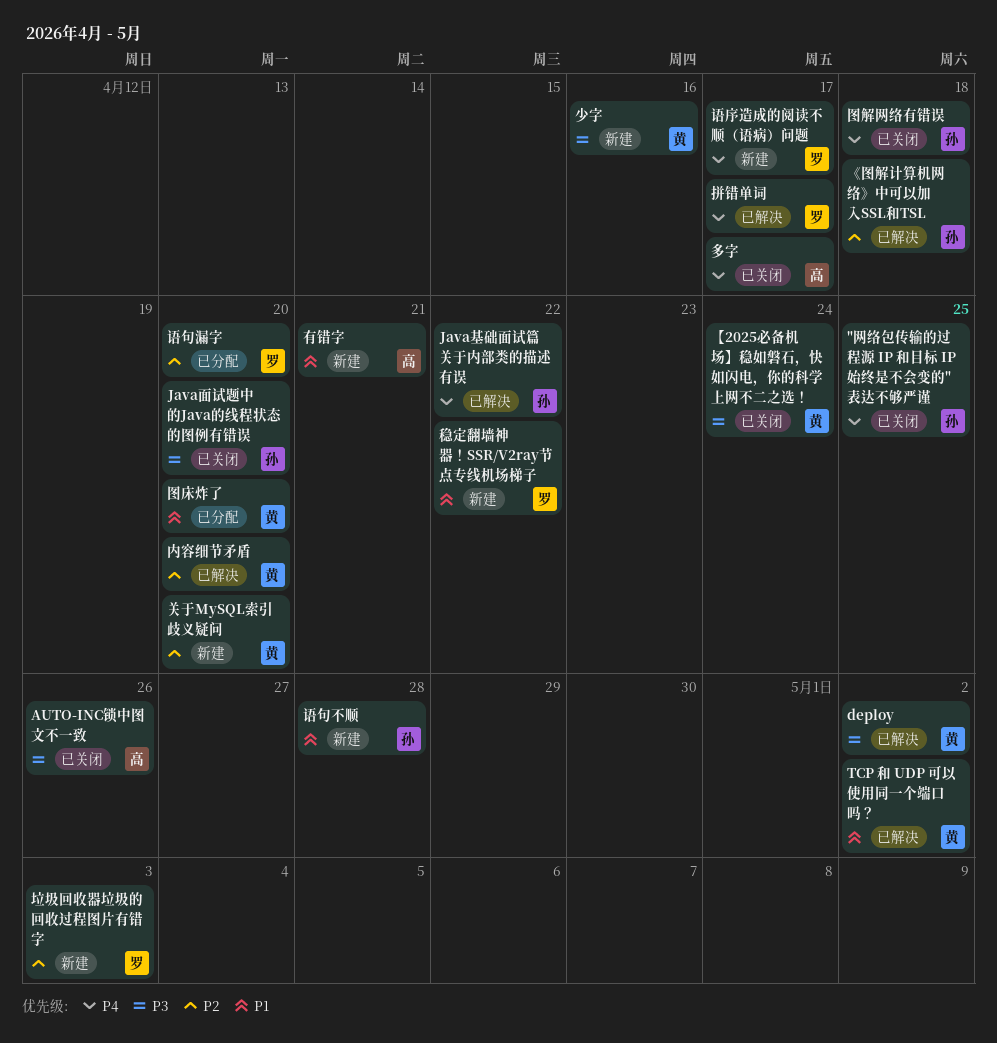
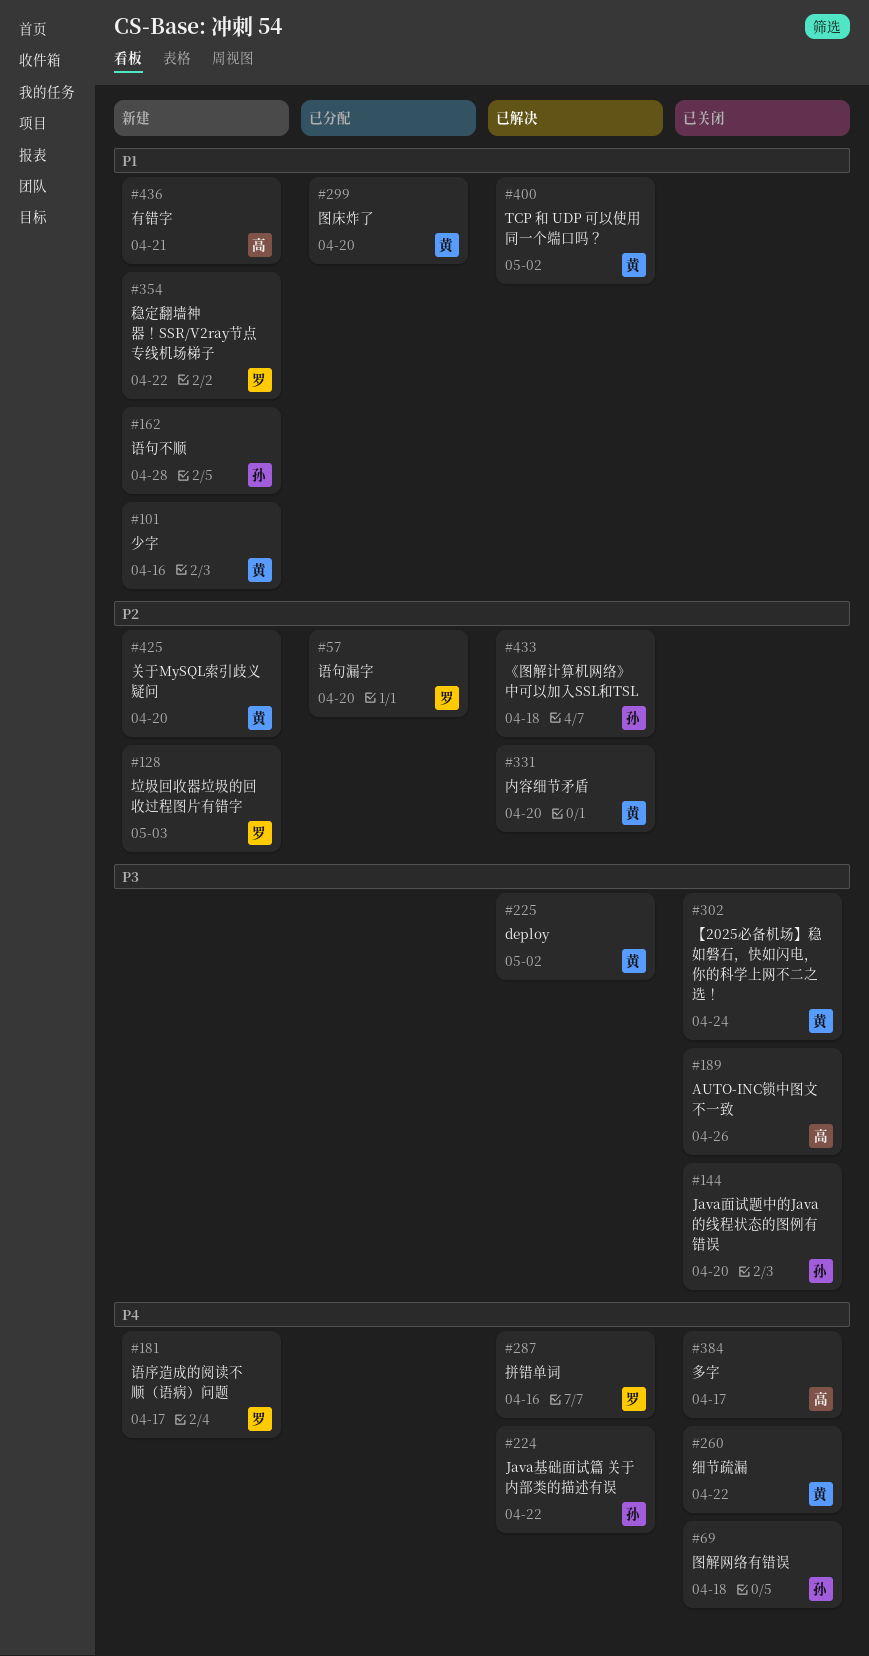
"网络包传输的过程源 IP 和目标 IP 始终是不会变的" 表达不够严谨: present -> none
少字, priority: P3 -> P1
拼错单词, due: Apr 17 -> Apr 16
细节疏漏: none -> present

